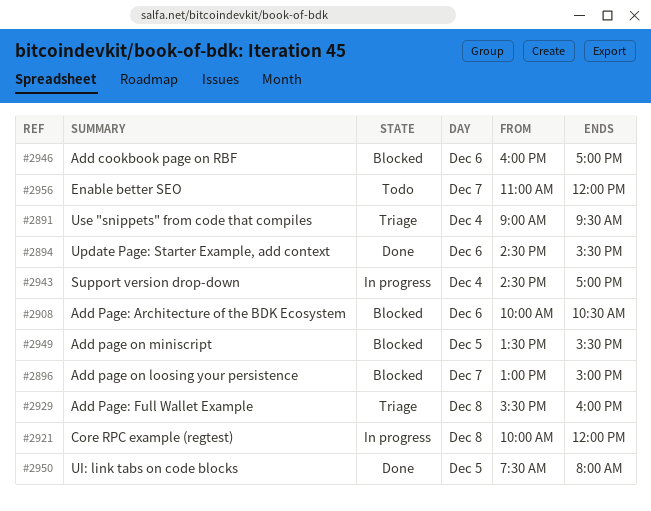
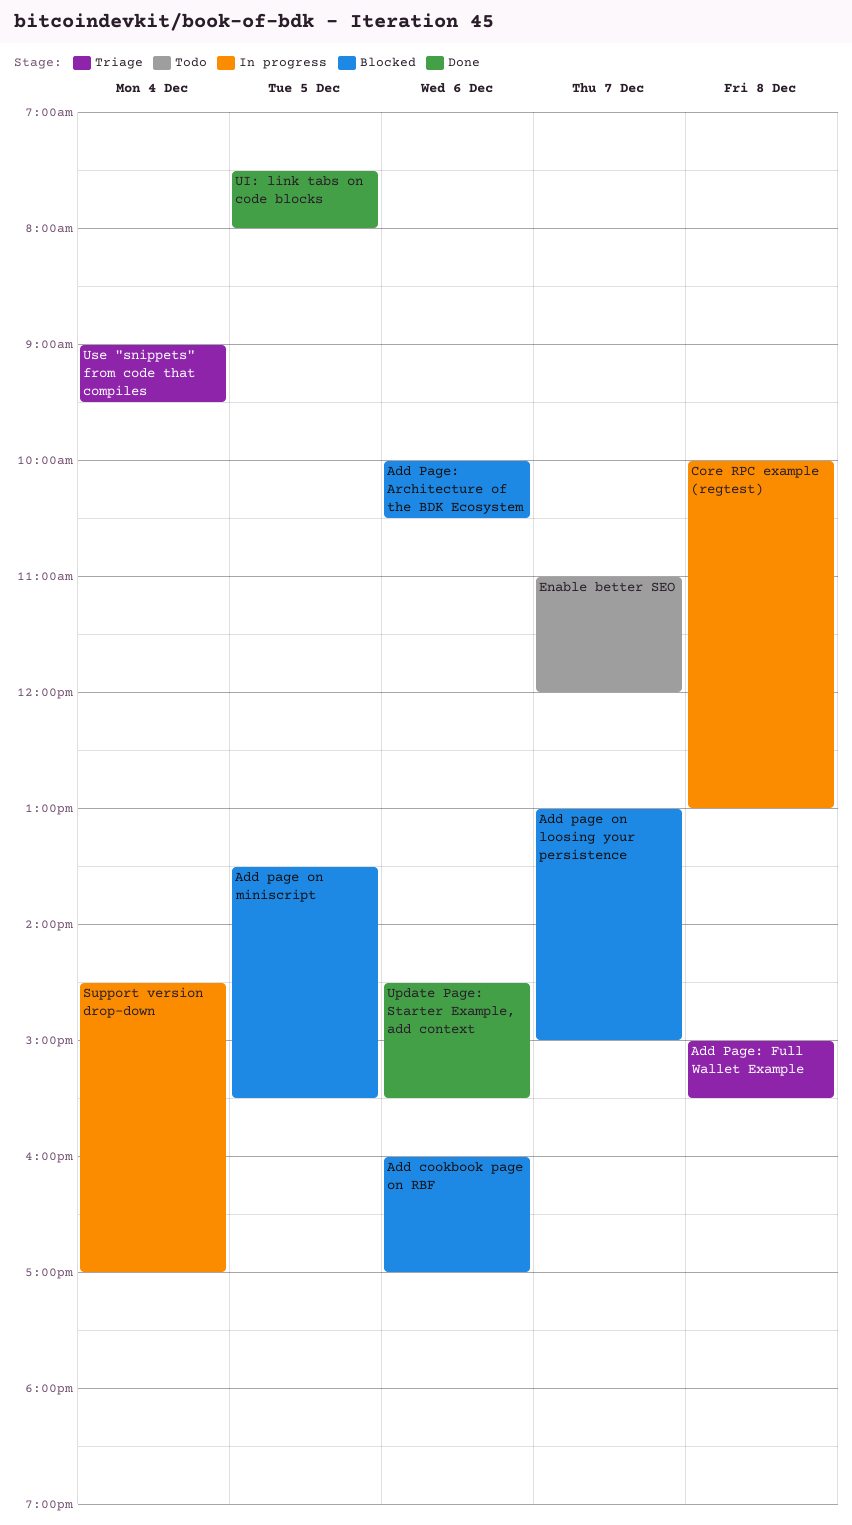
Add Page: Full Wallet Example, begins: 15:30 -> 15:00
Add Page: Full Wallet Example, ends: 16:00 -> 15:30
Core RPC example (regtest), ends: 12:00 -> 13:00

